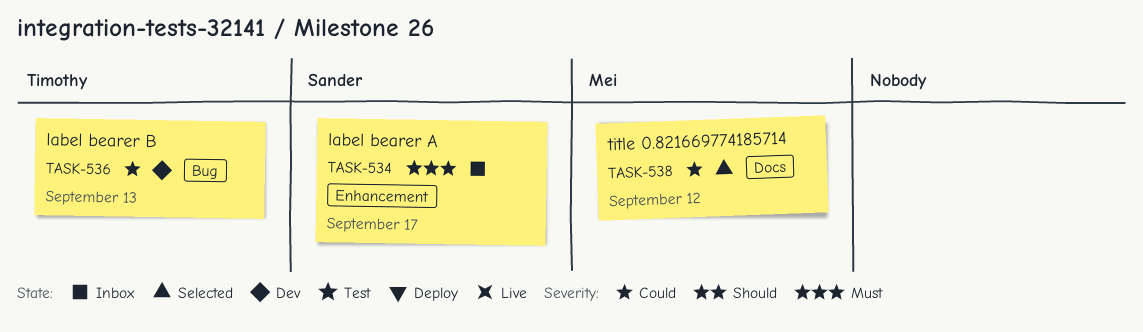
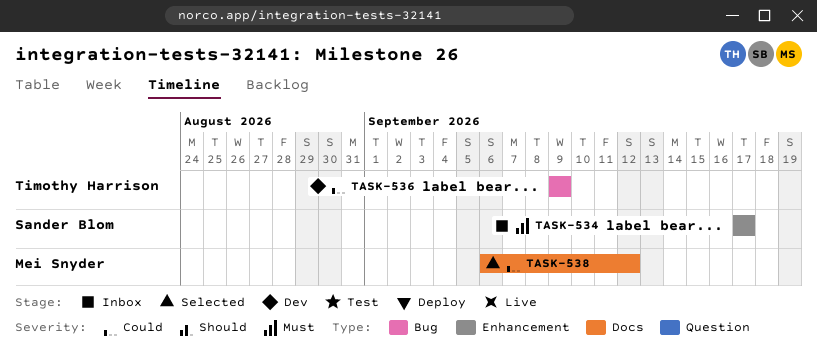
TASK-536, due: Sep 13 -> Sep 9

